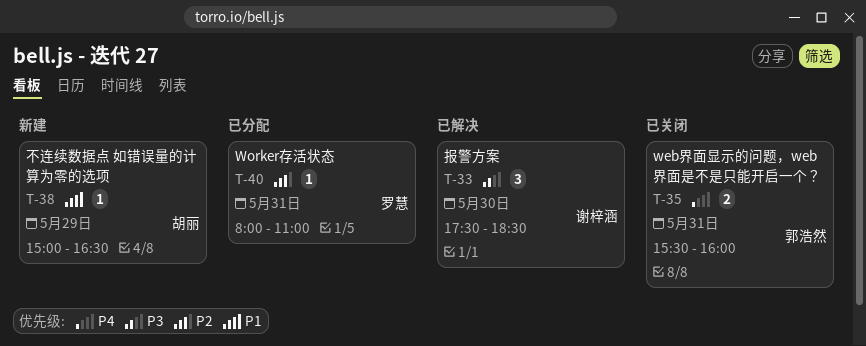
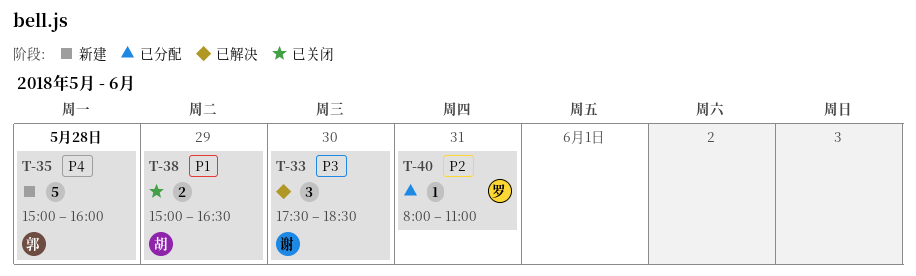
T-35, status: 已关闭 -> 新建
T-35, estimate: 2 -> 5
T-35, day: May 31 -> May 28
T-35, begins: 15:30 -> 15:00
T-38, status: 新建 -> 已关闭
T-38, estimate: 1 -> 2

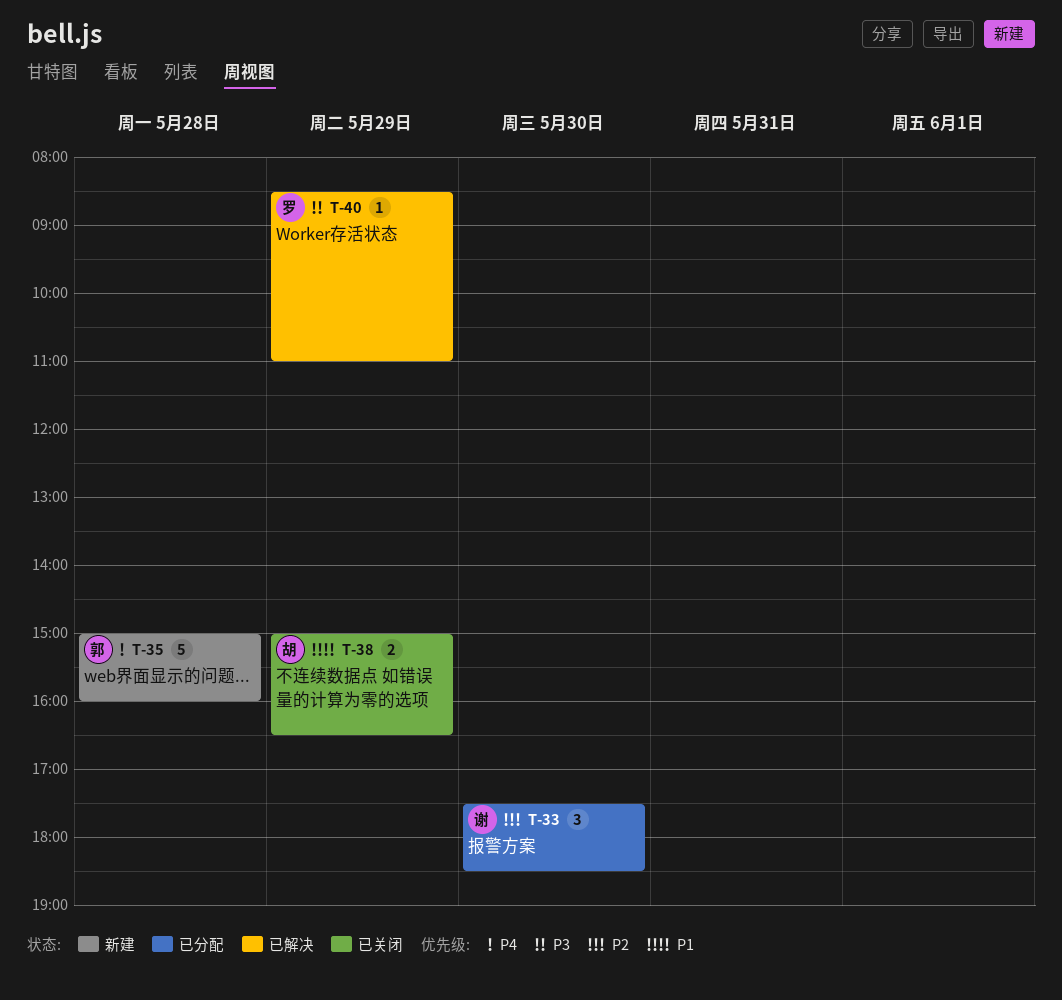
T-33, status: 已解决 -> 已分配
T-33, priority: P3 -> P2
T-40, status: 已分配 -> 已解决
T-40, priority: P2 -> P3
T-40, day: May 31 -> May 29
T-40, begins: 08:00 -> 08:30

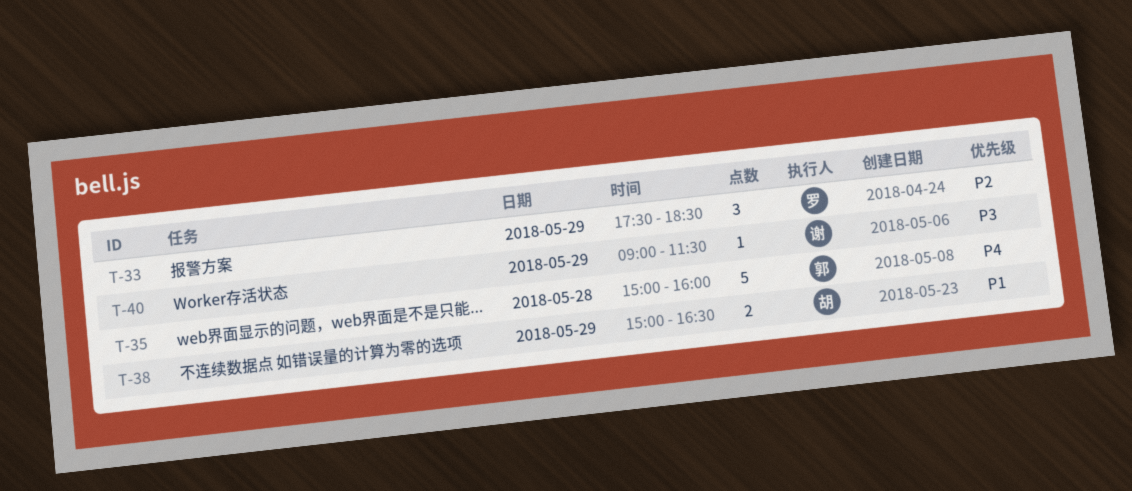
T-33, owner: 谢 -> 罗
T-33, day: May 30 -> May 29
T-40, owner: 罗 -> 谢
T-40, begins: 08:30 -> 09:00
T-40, ends: 11:00 -> 11:30

